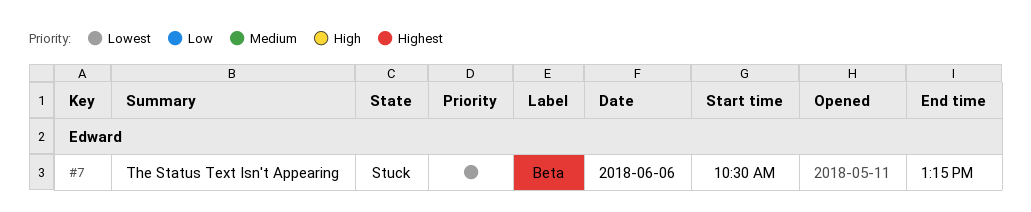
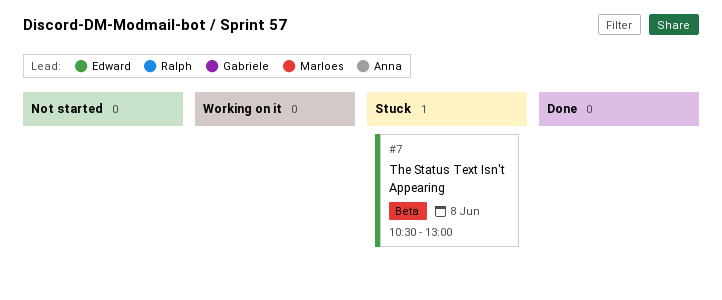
#7, day: Jun 6 -> Jun 8
#7, ends: 13:15 -> 13:00

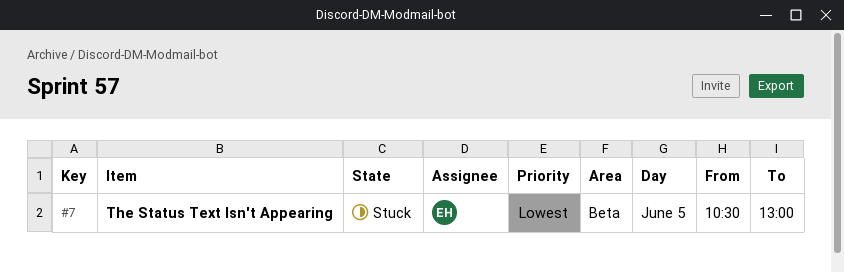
#7, day: Jun 8 -> Jun 5

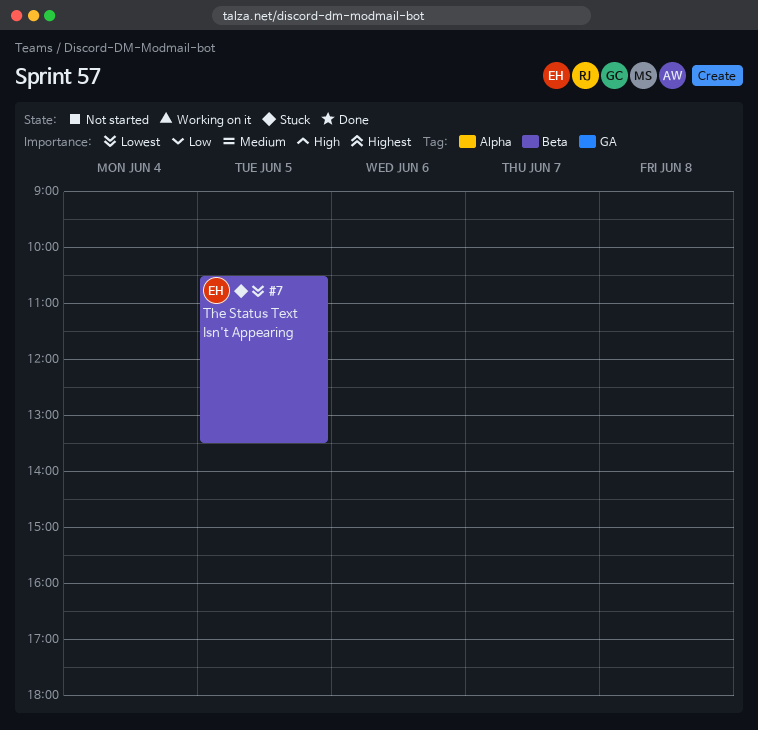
#7, ends: 13:00 -> 13:30

